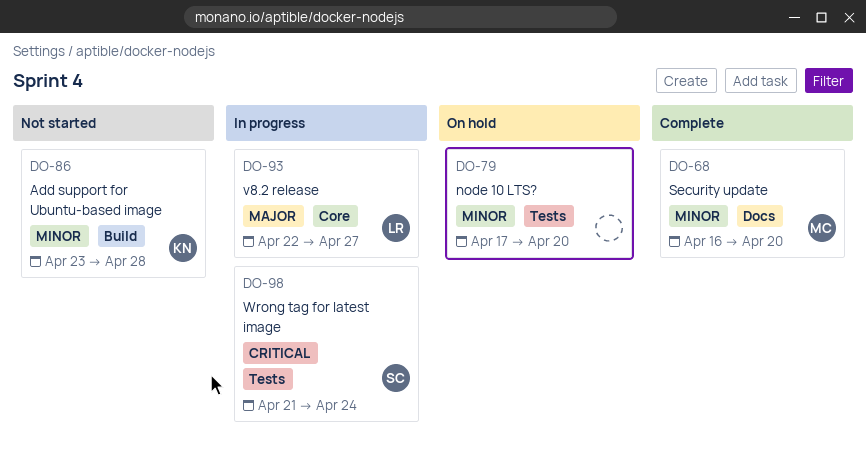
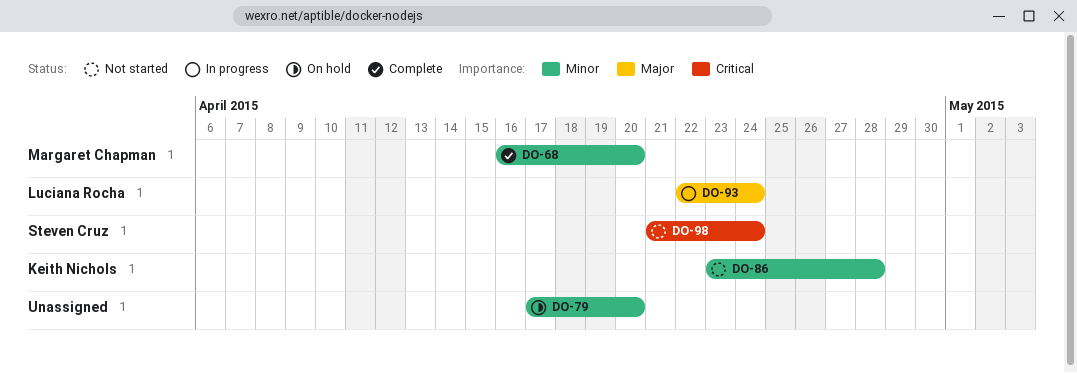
DO-93, due: Apr 27 -> Apr 24
DO-98, status: In progress -> Not started

